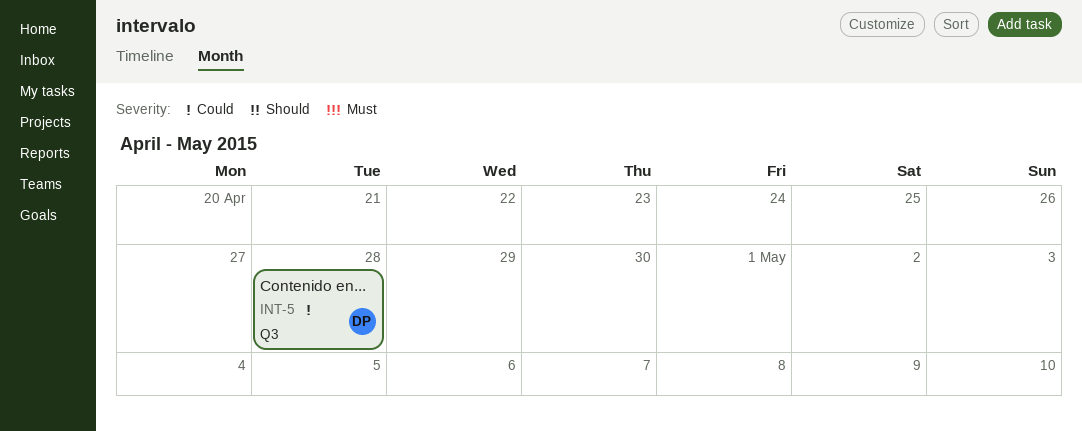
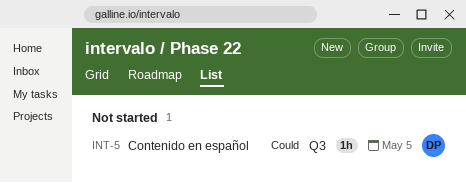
INT-5, due: Apr 28 -> May 5

